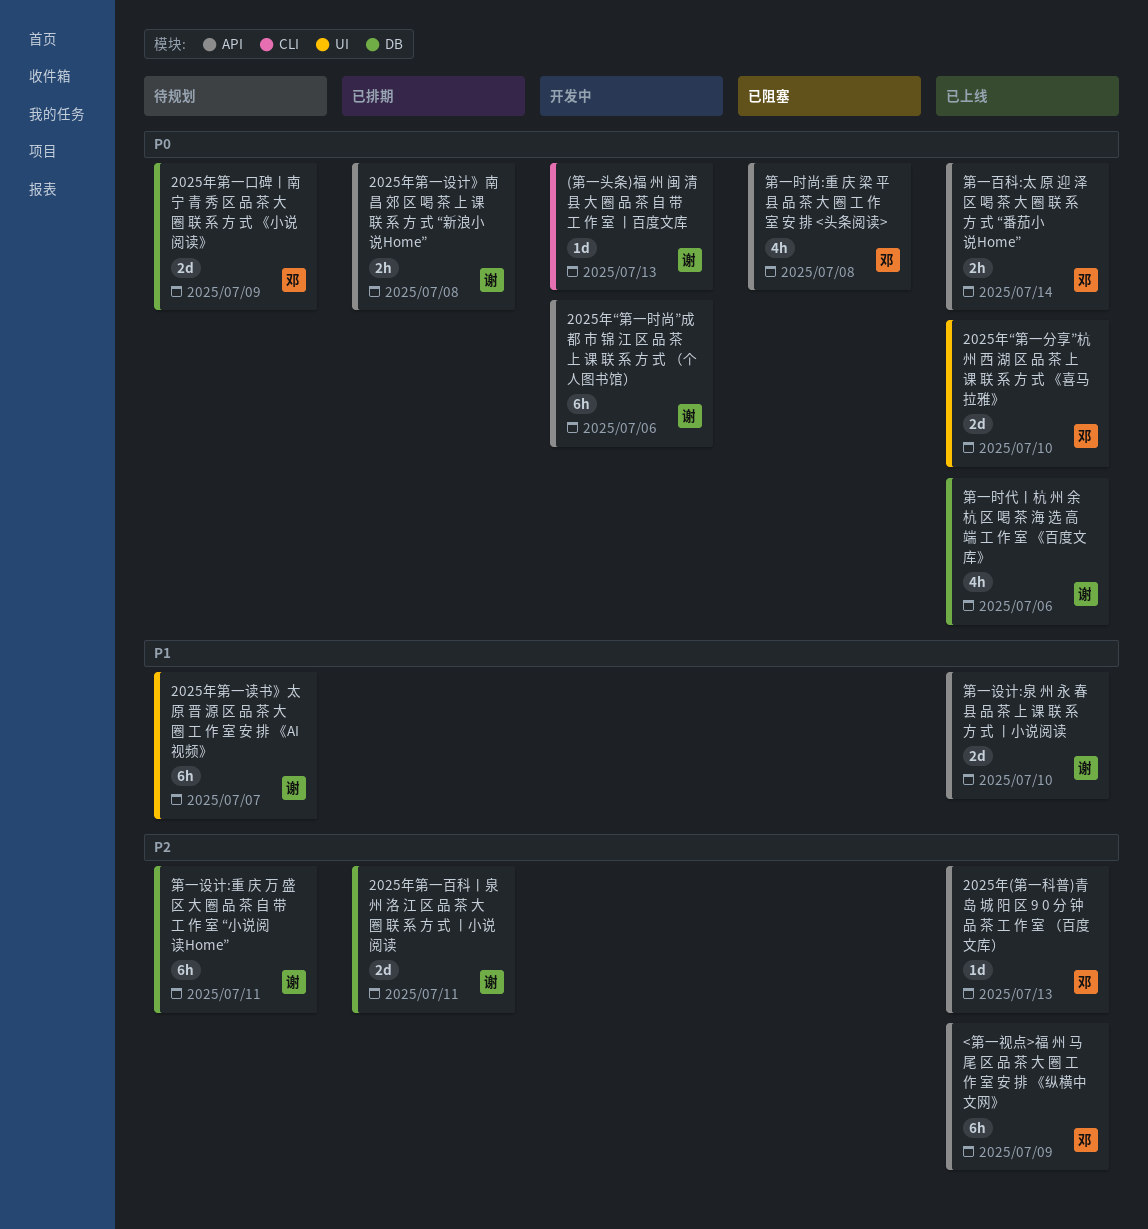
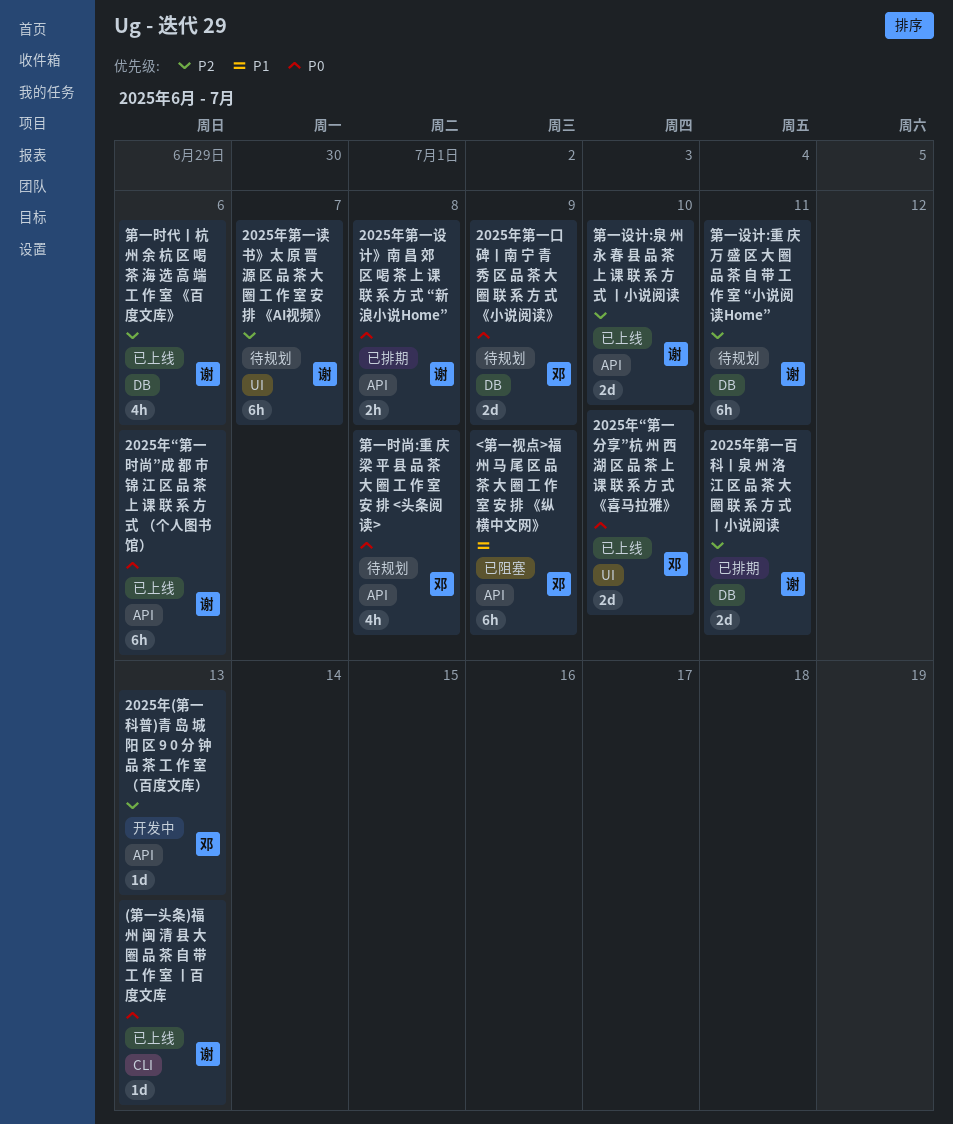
(第一头条)福 州 闽 清 县 大 圈 品 茶 自 带 工 作 室 丨百度文库, status: 开发中 -> 已上线
2025年(第一科普)青 岛 城 阳 区 9 0 分 钟 品 茶 工 作 室 （百度文库）, status: 已上线 -> 开发中
2025年“第一时尚”成 都 市 锦 江 区 品 茶 上 课 联 系 方 式 （个人图书馆）, status: 开发中 -> 已上线
2025年第一读书》太 原 晋 源 区 品 茶 大 圈 工 作 室 安 排 《AI视频》, priority: P1 -> P2
<第一视点>福 州 马 尾 区 品 茶 大 圈 工 作 室 安 排 《纵横中文网》, status: 已上线 -> 已阻塞
<第一视点>福 州 马 尾 区 品 茶 大 圈 工 作 室 安 排 《纵横中文网》, priority: P2 -> P1
第一时代丨杭 州 余 杭 区 喝 茶 海 选 高 端 工 作 室 《百度文库》, priority: P0 -> P2
第一时尚:重 庆 梁 平 县 品 茶 大 圈 工 作 室 安 排 <头条阅读>, status: 已阻塞 -> 待规划
第一百科:太 原 迎 泽 区 喝 茶 大 圈 联 系 方 式 “番茄小说Home”: present -> none
第一设计:泉 州 永 春 县 品 茶 上 课 联 系 方 式 丨小说阅读, priority: P1 -> P2

